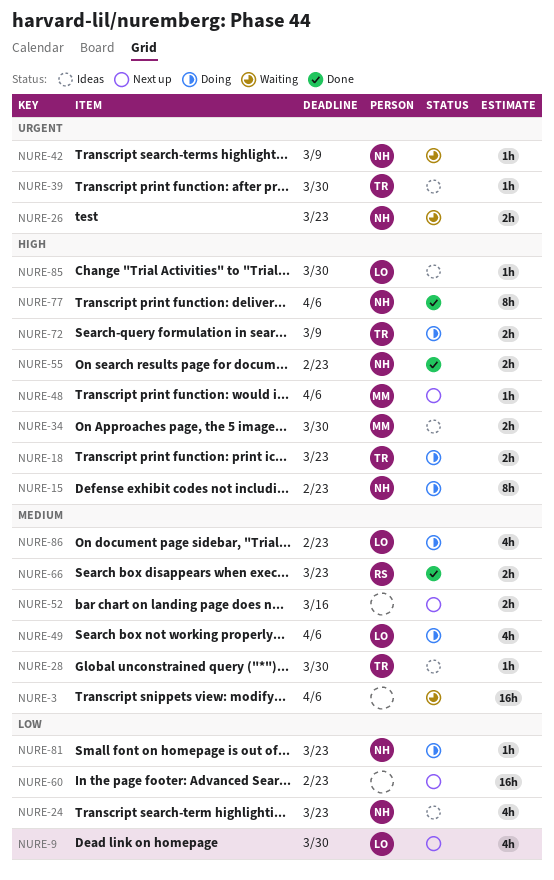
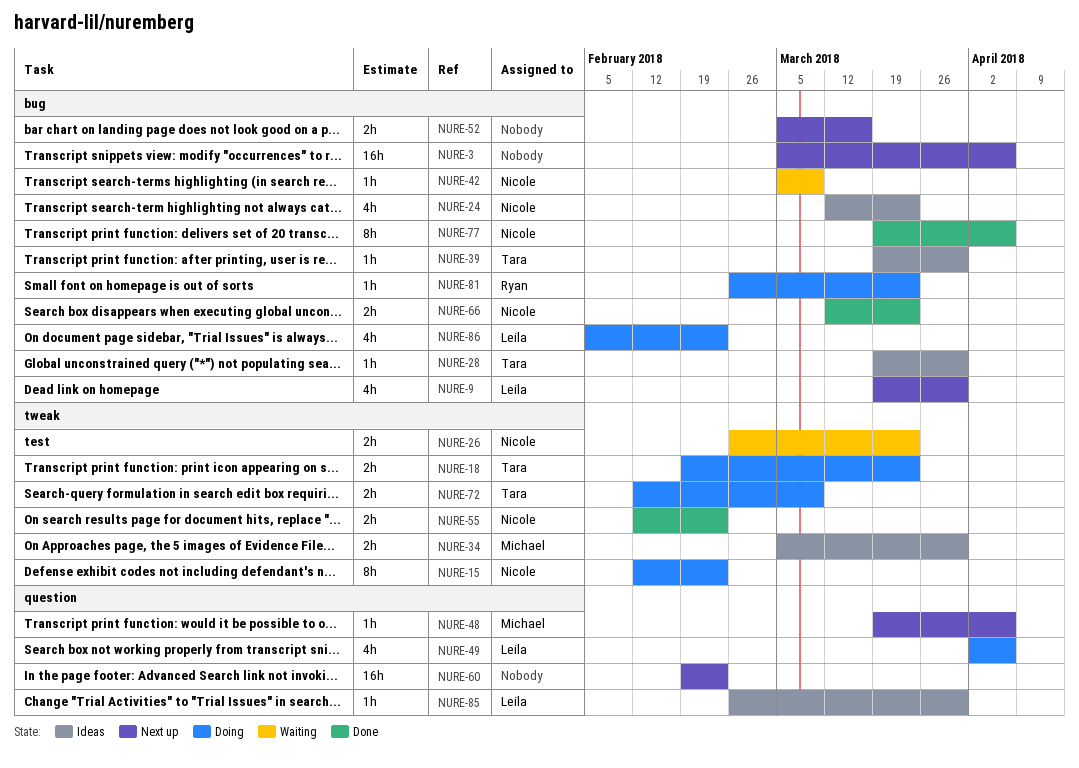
NURE-3, status: Waiting -> Next up
NURE-66, owner: Ryan -> Nicole
NURE-81, owner: Nicole -> Ryan

